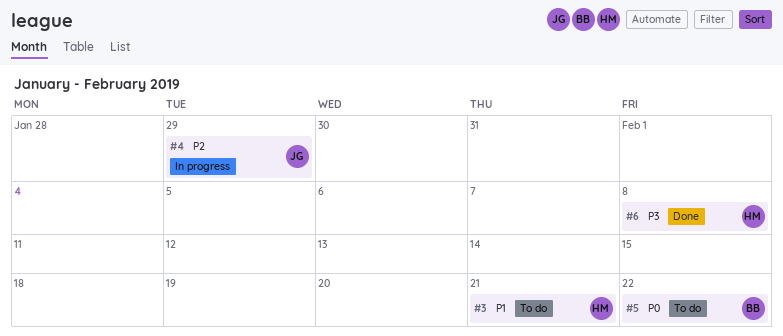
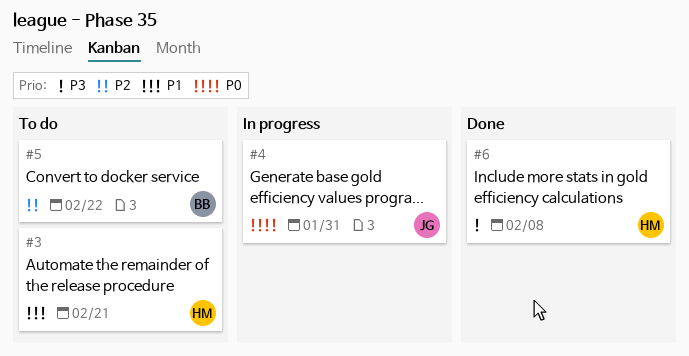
#4, priority: P2 -> P0
#4, due: Jan 29 -> Jan 31
#5, priority: P0 -> P2

